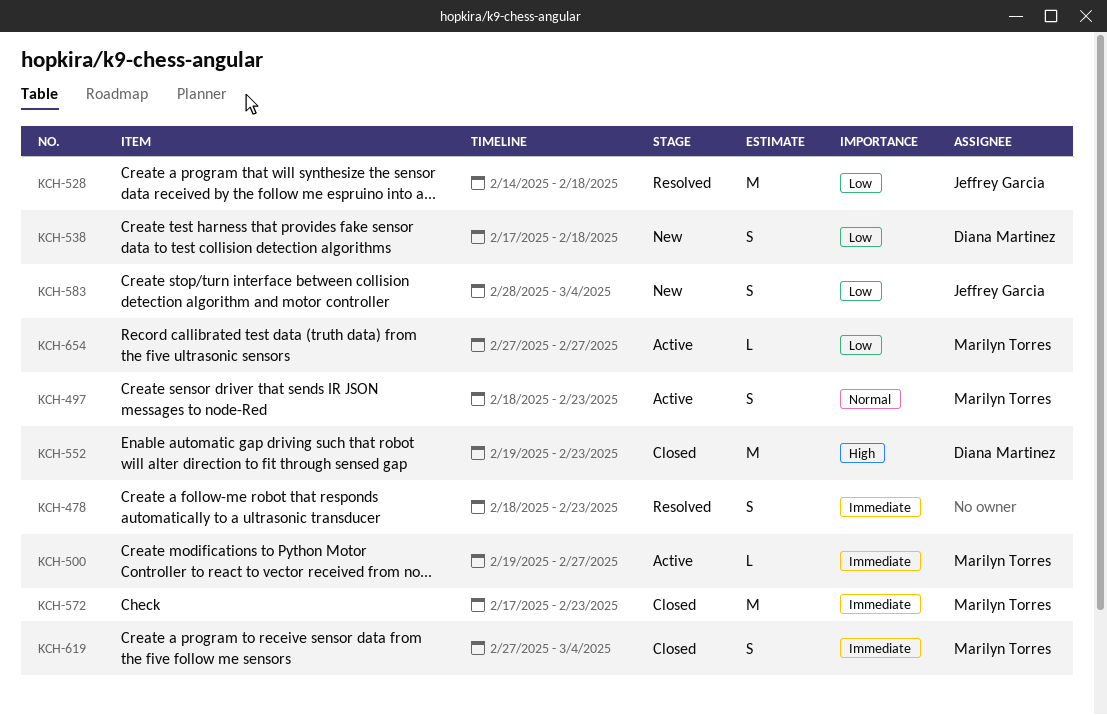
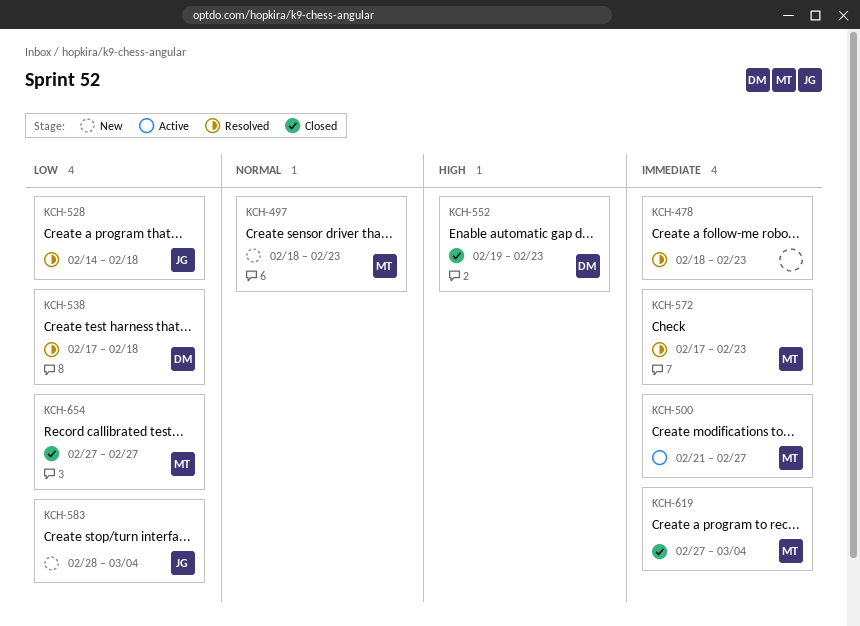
KCH-497, status: Active -> New
KCH-500, start: Feb 19 -> Feb 21
KCH-538, status: New -> Resolved
KCH-572, status: Closed -> Resolved
KCH-654, status: Active -> Closed

